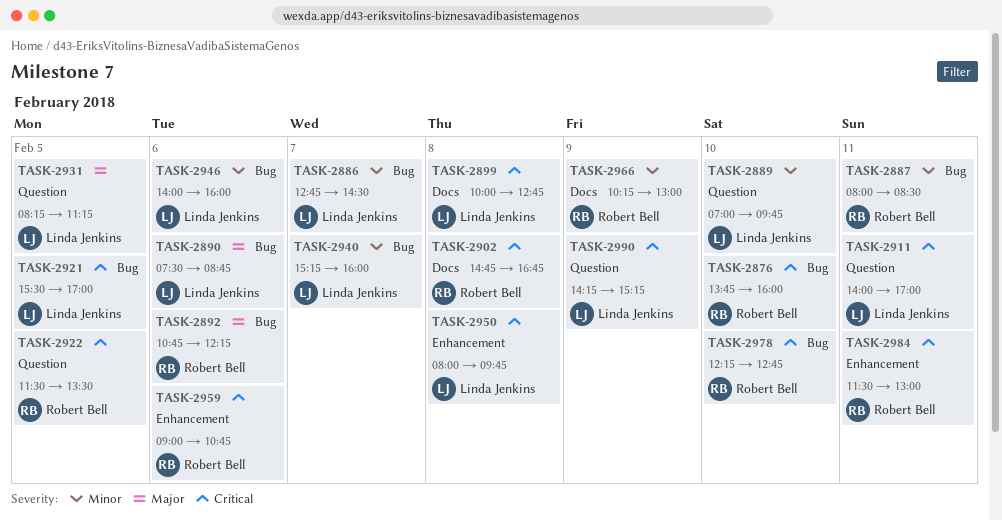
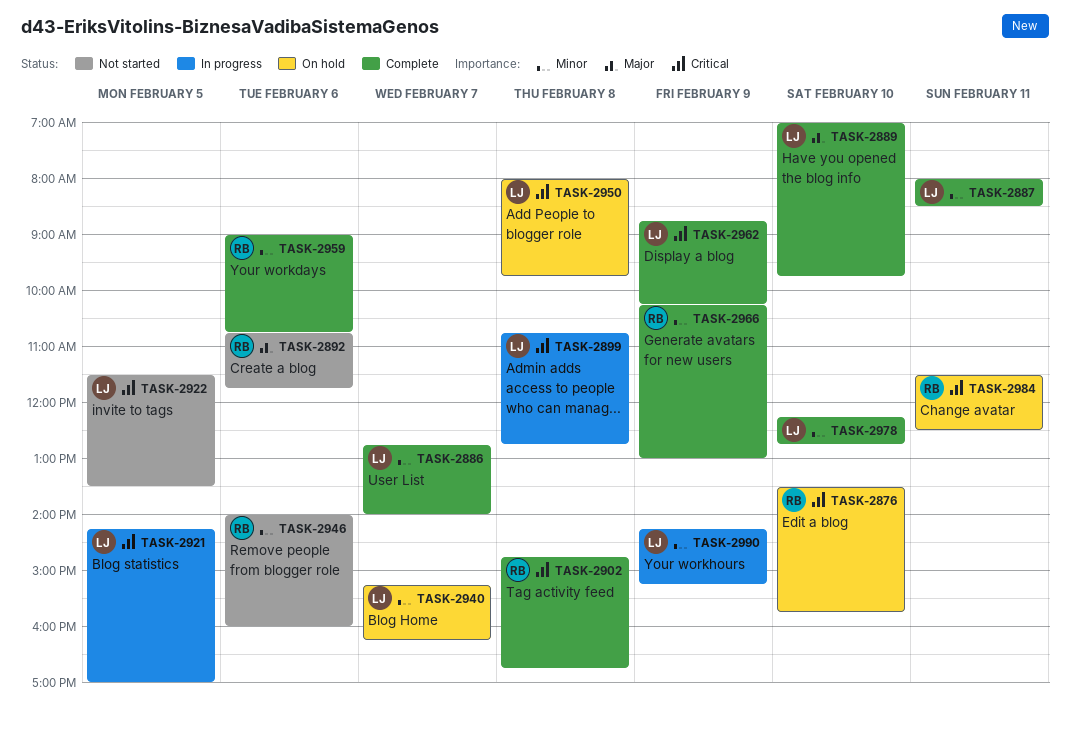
TASK-2876, begins: 13:45 -> 13:30
TASK-2876, ends: 16:00 -> 15:45
TASK-2886, ends: 14:30 -> 14:00
TASK-2887, owner: Robert Bell -> Linda Jenkins
TASK-2889, priority: Minor -> Major
TASK-2890: present -> none
TASK-2892, ends: 12:15 -> 11:45
TASK-2899, begins: 10:00 -> 10:45
TASK-2911: present -> none
TASK-2921, begins: 15:30 -> 14:15
TASK-2922, owner: Robert Bell -> Linda Jenkins
TASK-2931: present -> none
TASK-2940, ends: 16:00 -> 16:15
TASK-2946, owner: Linda Jenkins -> Robert Bell
TASK-2959, priority: Critical -> Minor
TASK-2962: none -> present
TASK-2978, owner: Robert Bell -> Linda Jenkins
TASK-2978, priority: Critical -> Minor
TASK-2984, ends: 13:00 -> 12:30
TASK-2990, priority: Critical -> Minor

